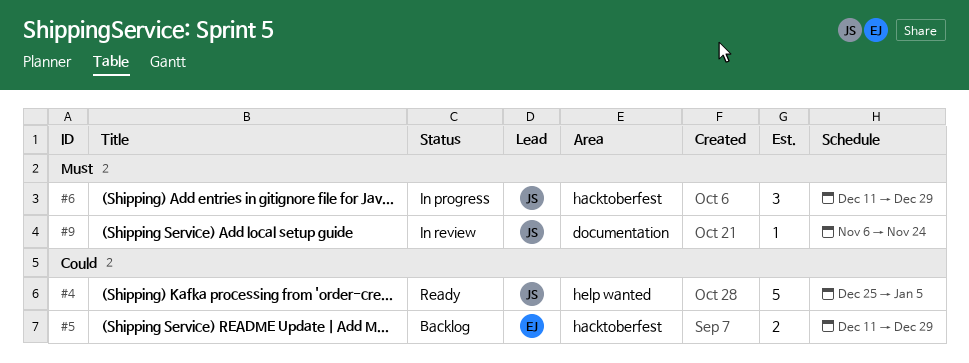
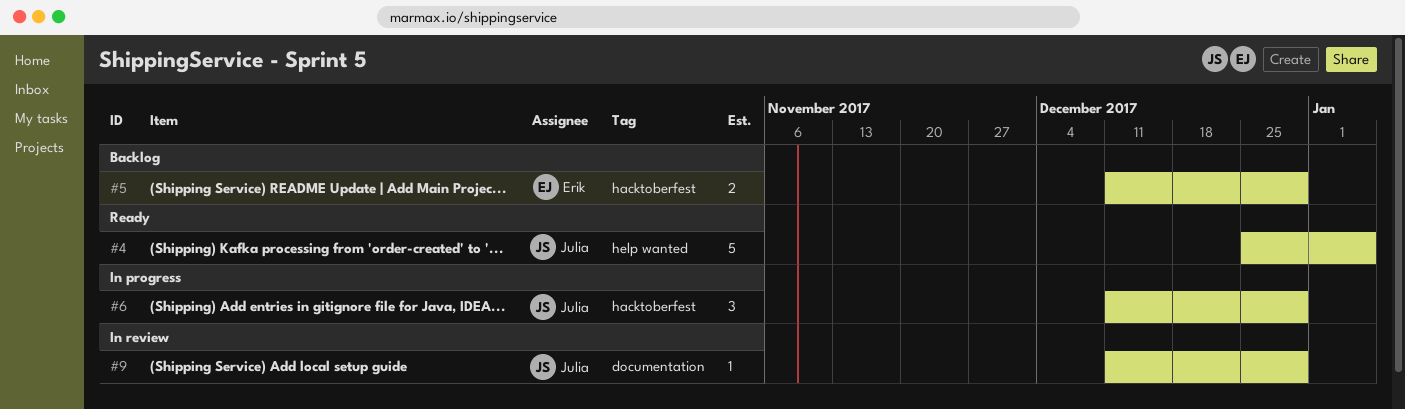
#9, start: Nov 6 -> Dec 11
#9, due: Nov 24 -> Dec 29

